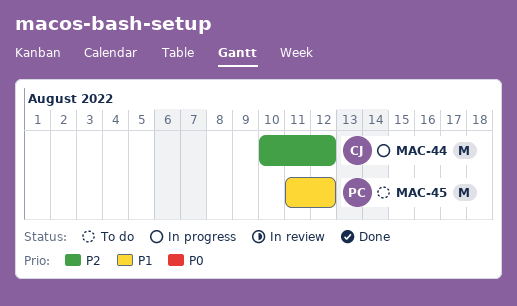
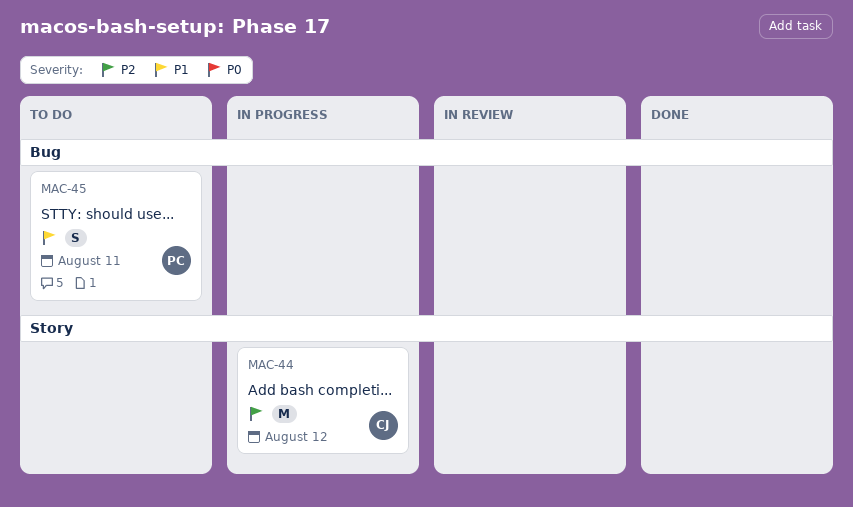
MAC-45, estimate: M -> S
MAC-45, due: Aug 12 -> Aug 11

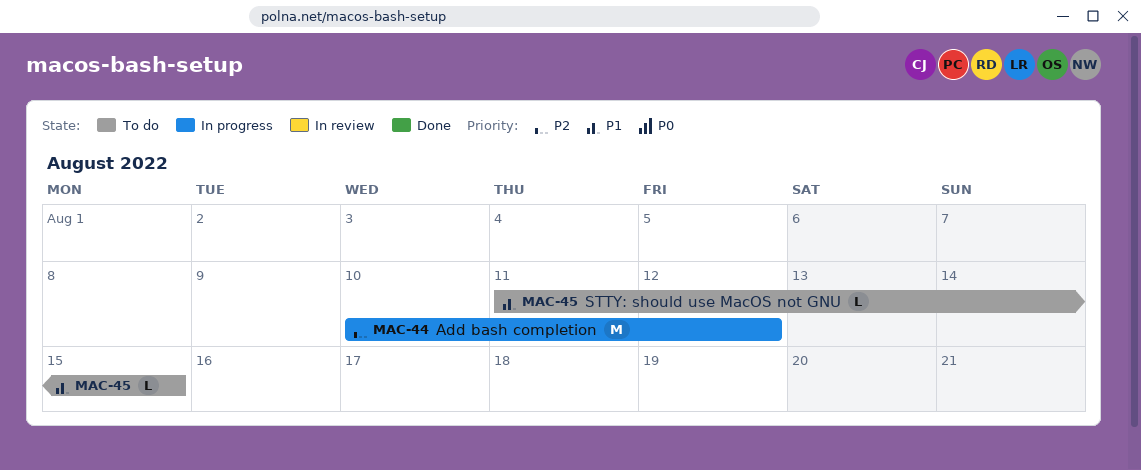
MAC-45, estimate: S -> L
MAC-45, due: Aug 11 -> Aug 15

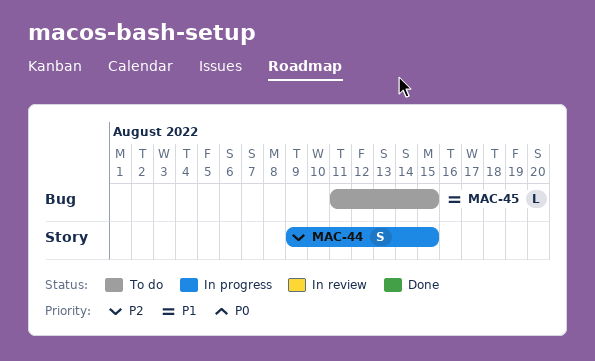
MAC-44, estimate: M -> S
MAC-44, start: Aug 10 -> Aug 9
MAC-44, due: Aug 12 -> Aug 15

